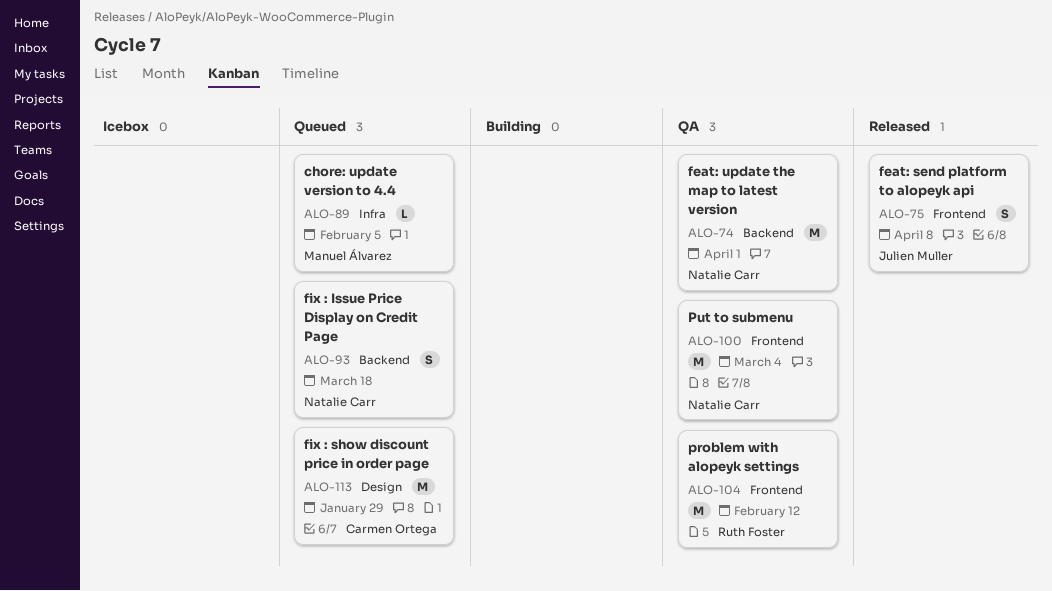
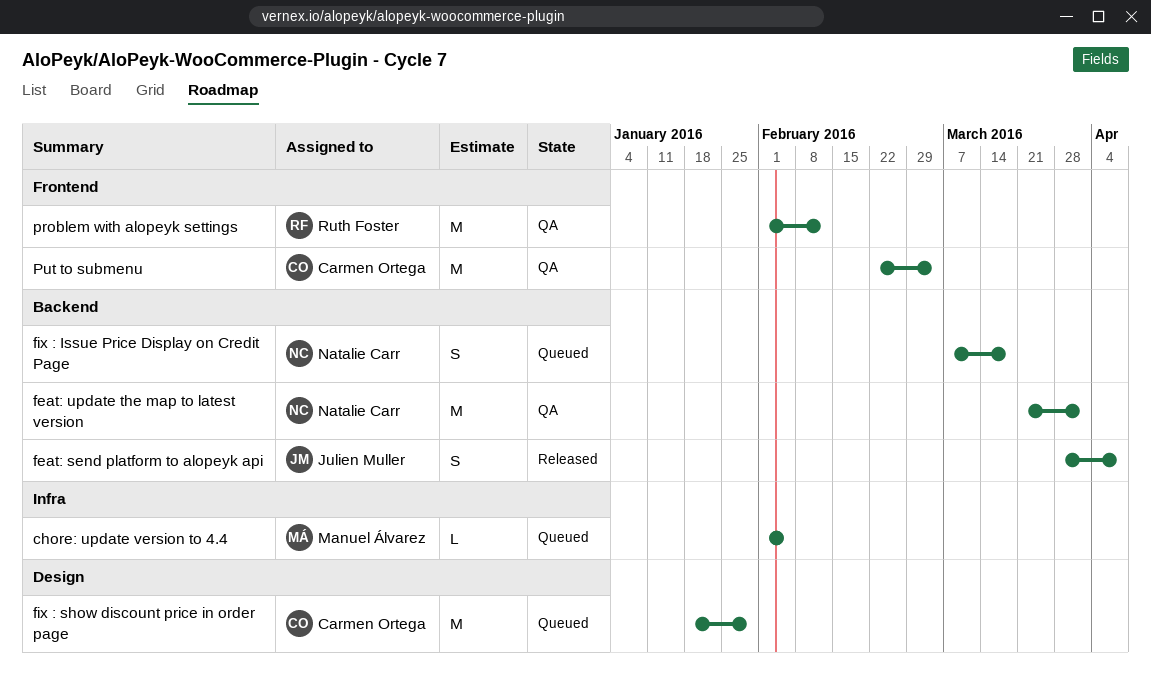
feat: send platform to alopeyk api, label: Frontend -> Backend
Put to submenu, owner: Natalie Carr -> Carmen Ortega

